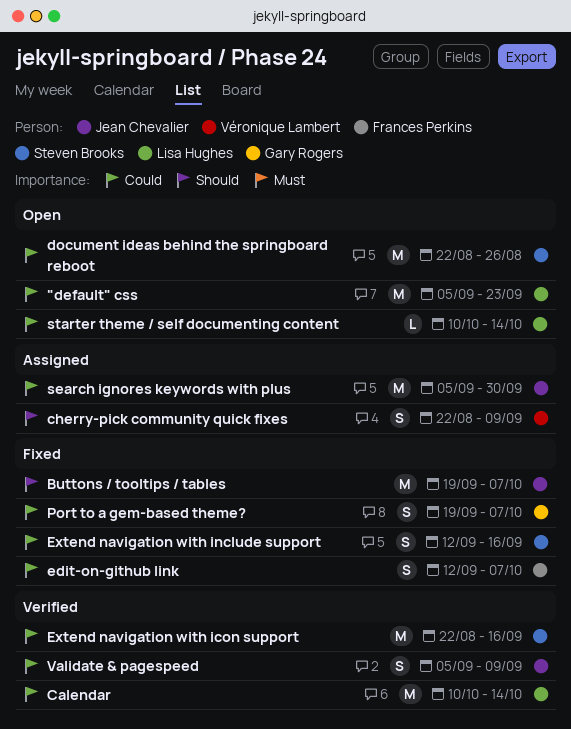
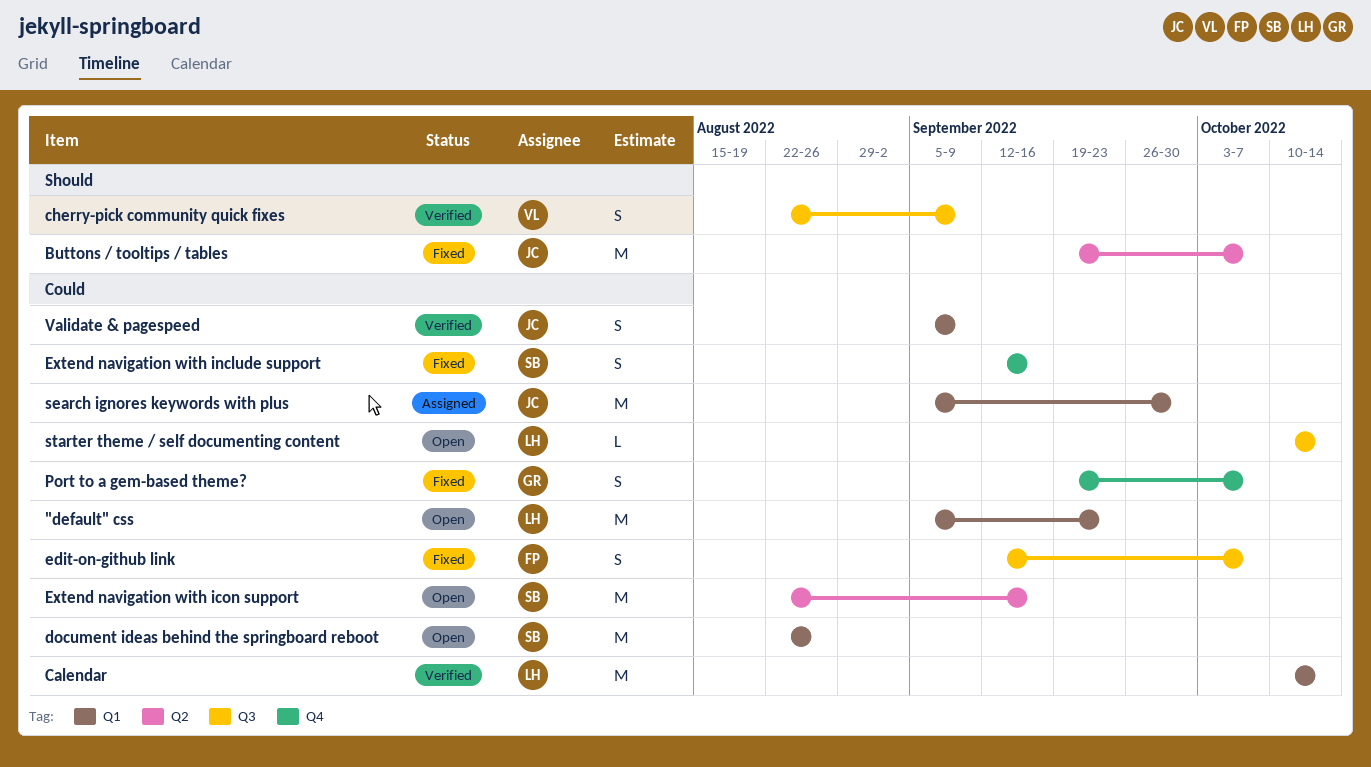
cherry-pick community quick fixes, status: Assigned -> Verified
Extend navigation with icon support, status: Verified -> Open

